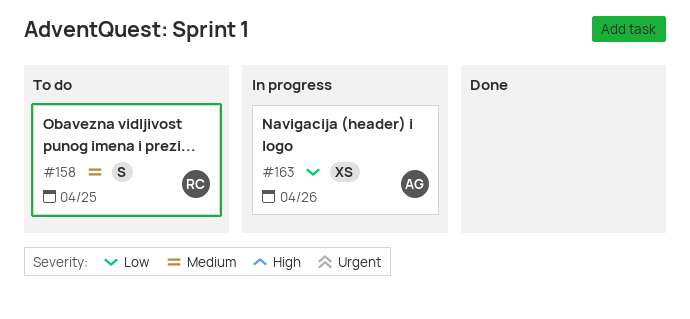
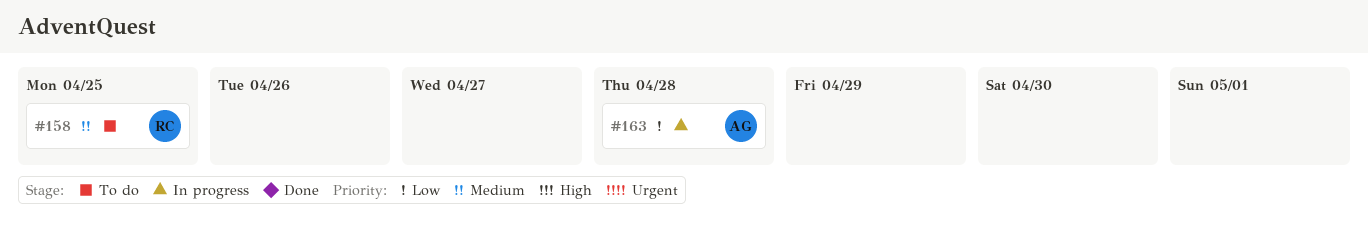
#163, due: Apr 26 -> Apr 28

